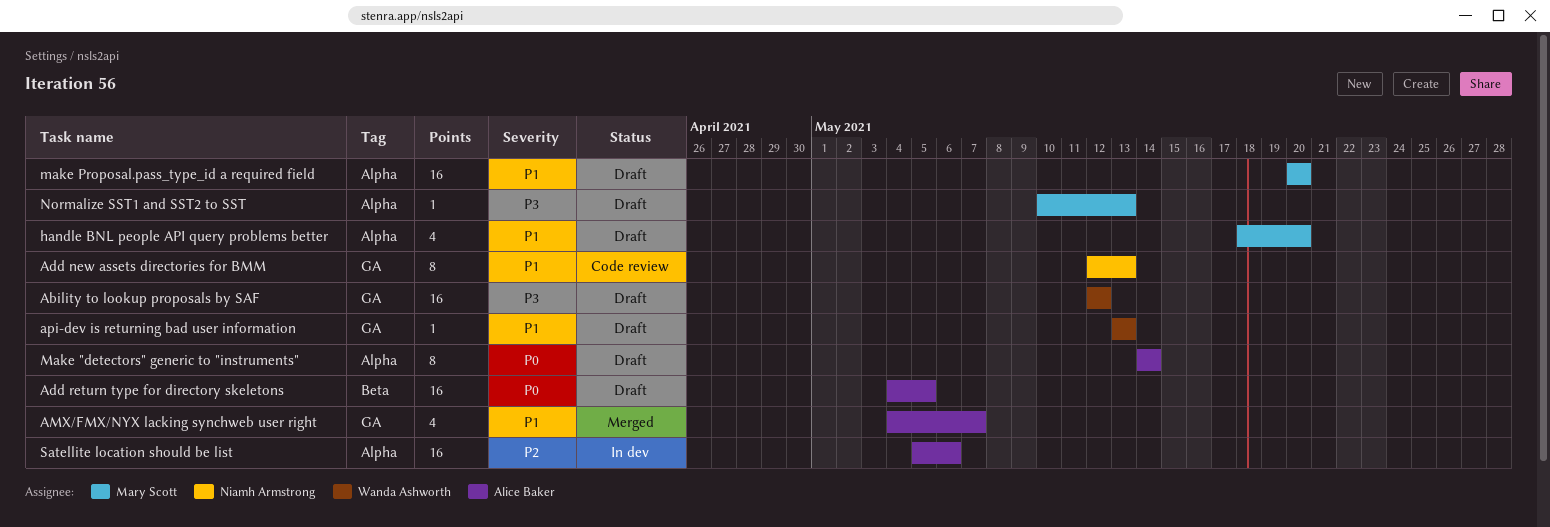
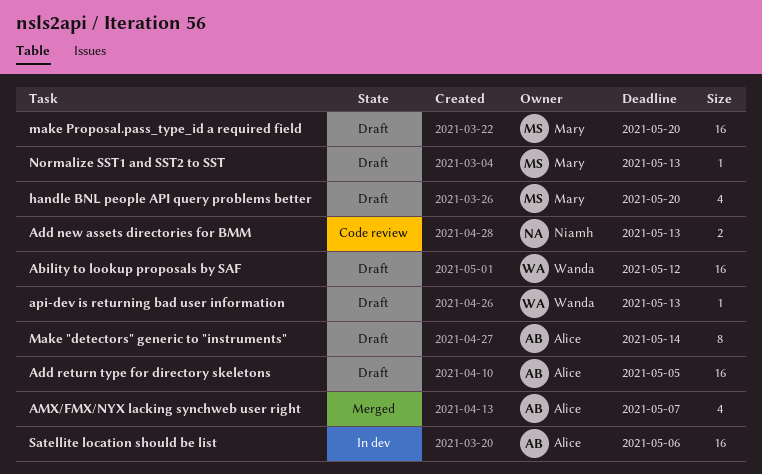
Add new assets directories for BMM, estimate: 8 -> 2

